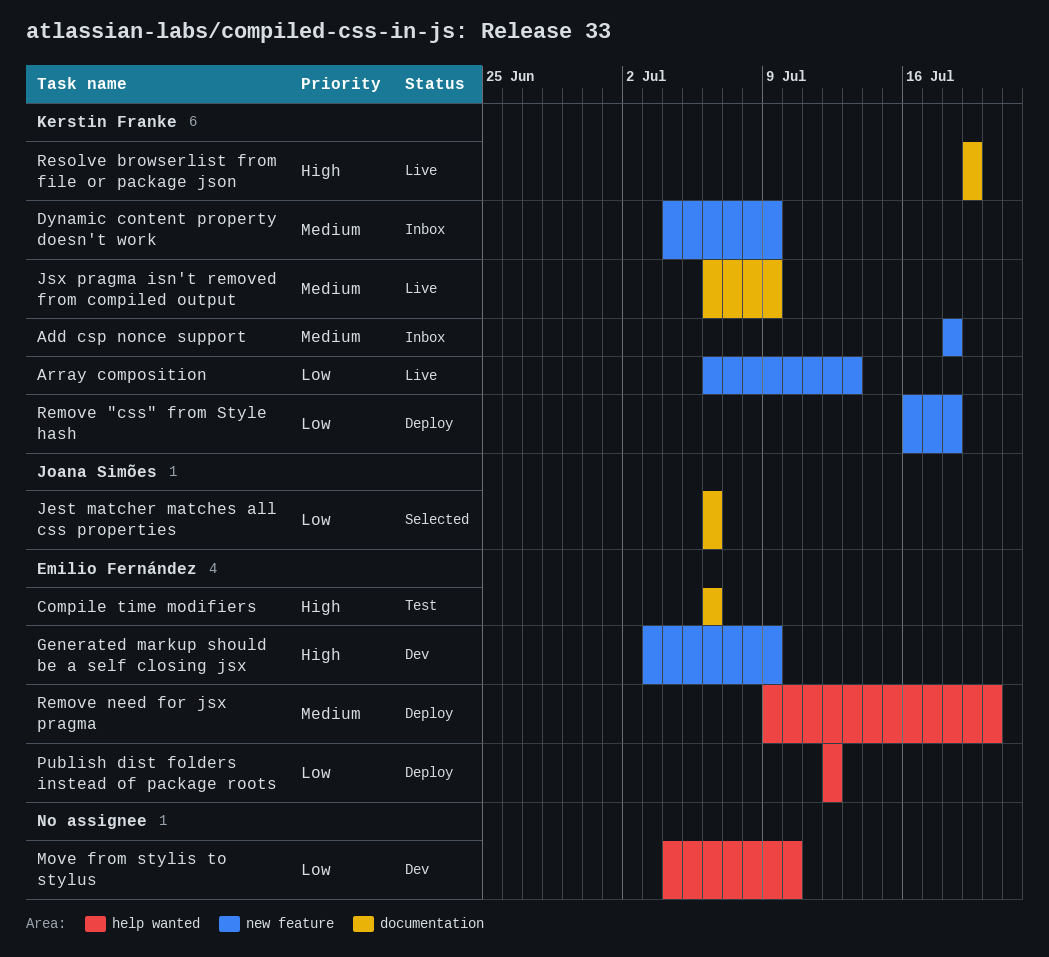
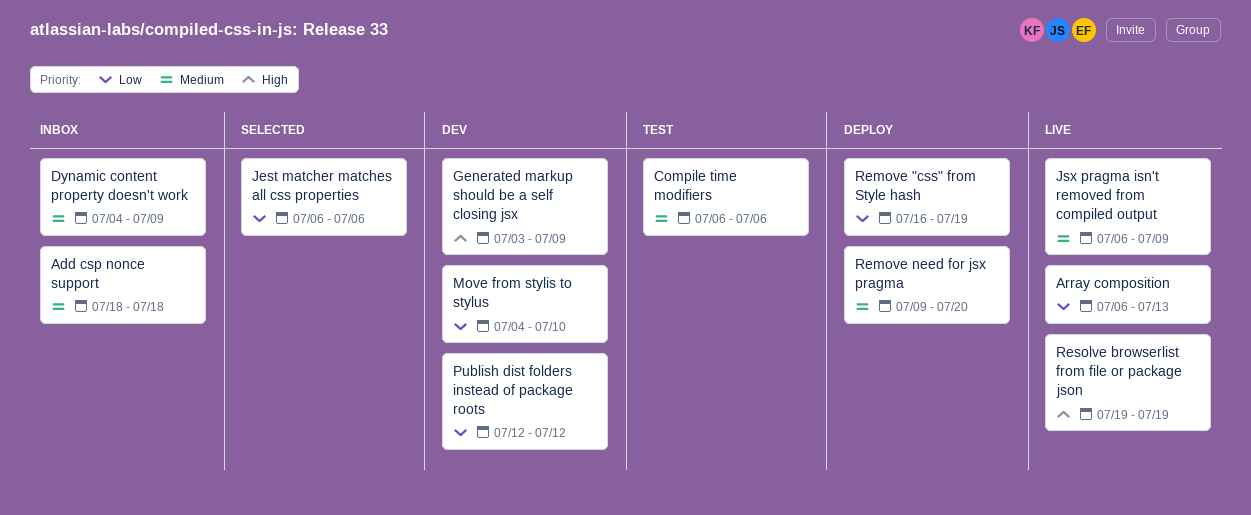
Compile time modifiers, priority: High -> Medium
Publish dist folders instead of package roots, status: Deploy -> Dev
Remove "css" from Style hash, due: Jul 18 -> Jul 19

